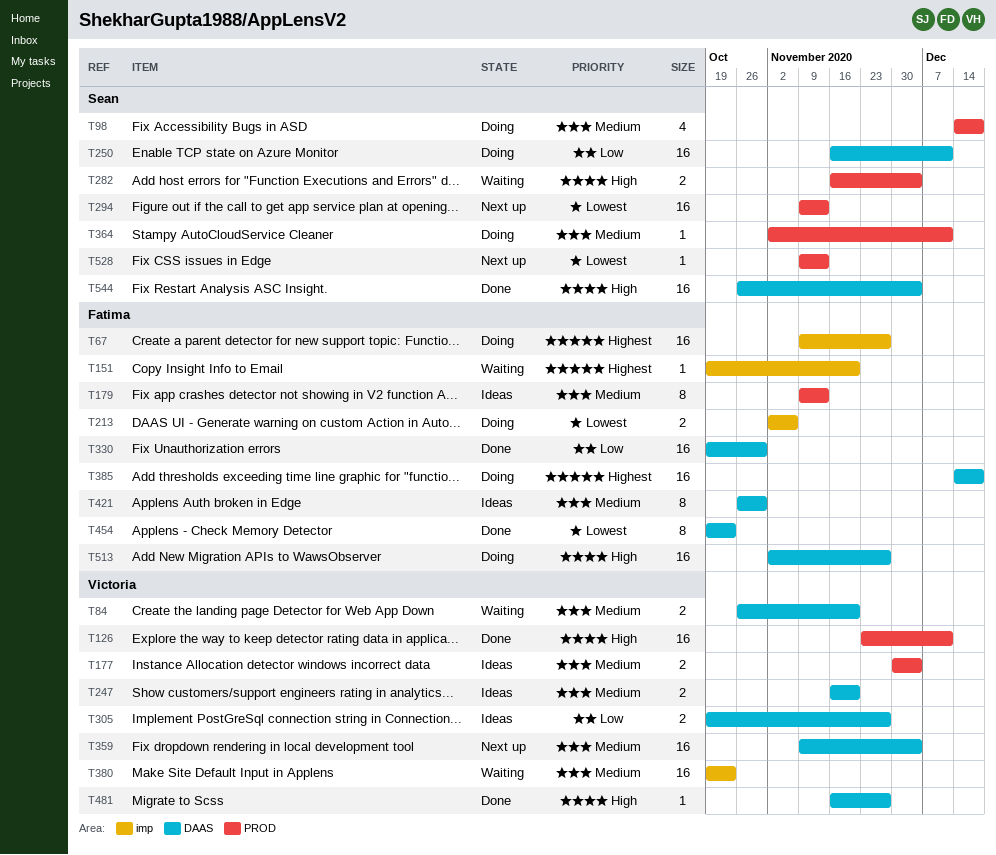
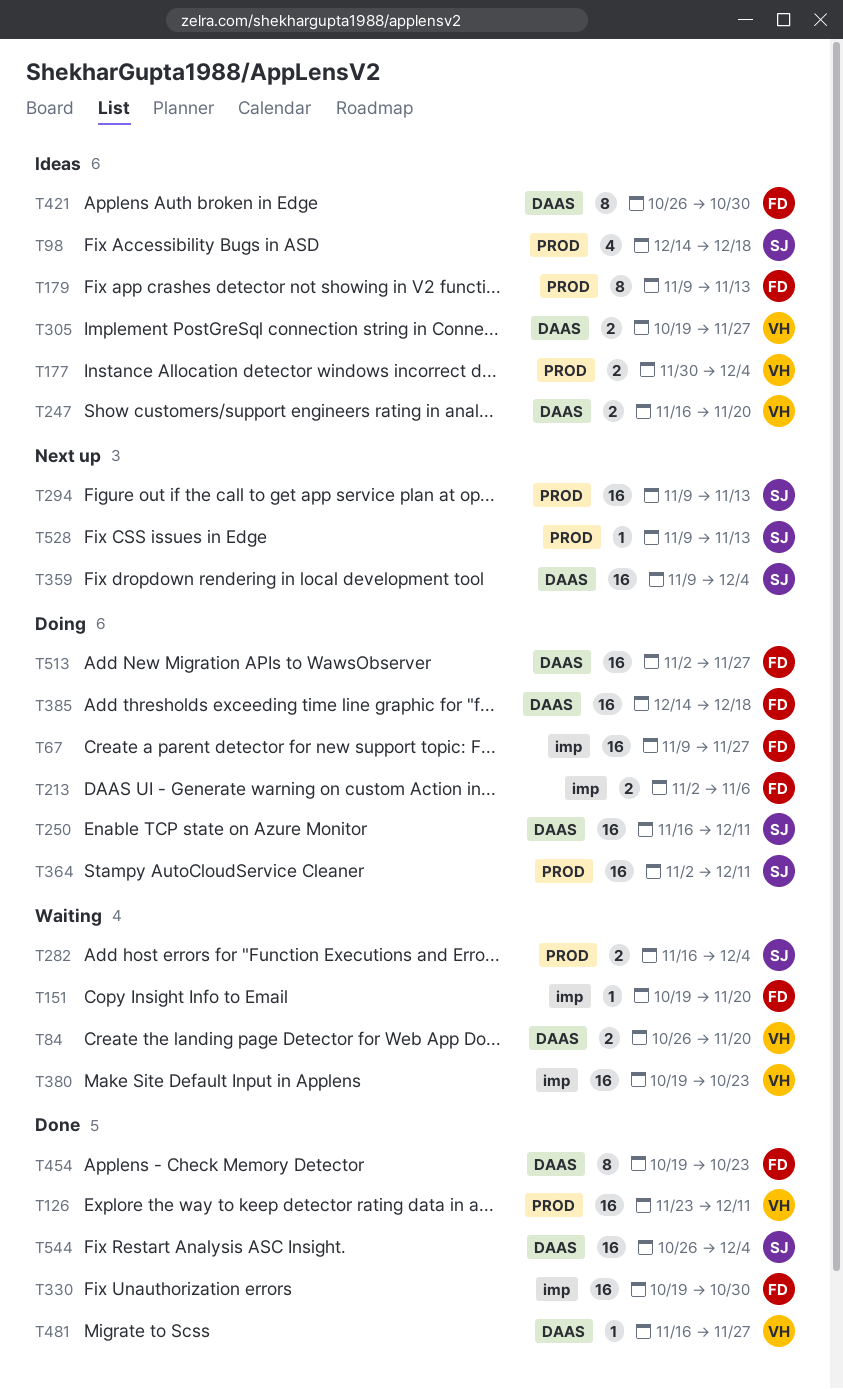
T98, status: Doing -> Ideas
T330, label: DAAS -> imp
T359, owner: Victoria -> Sean
T364, estimate: 1 -> 16

